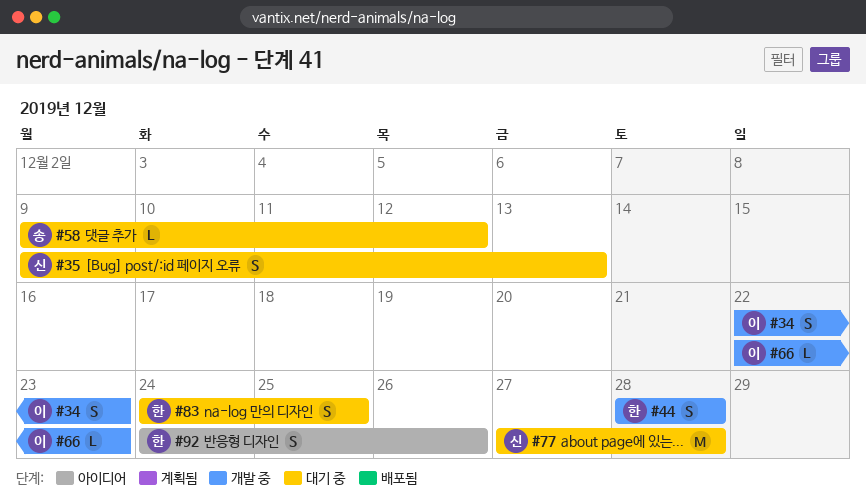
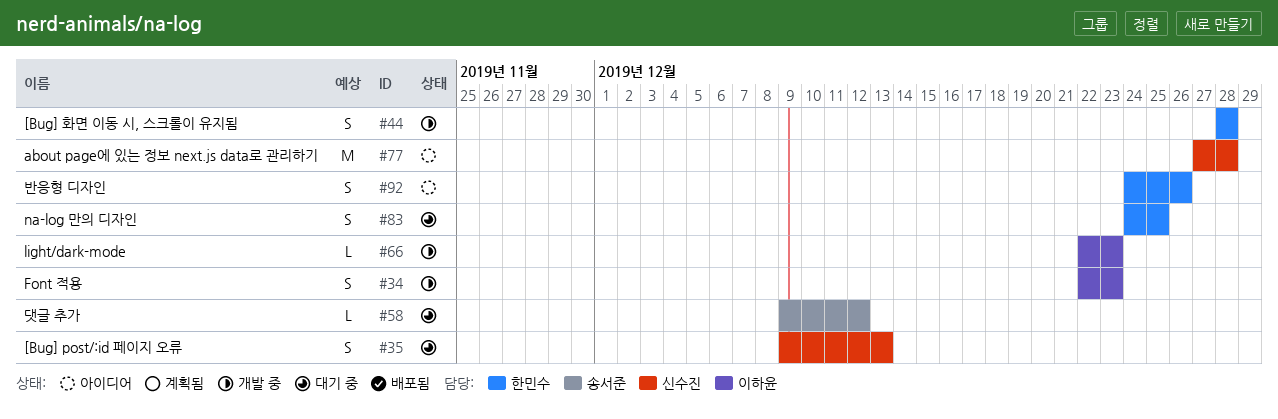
#77, status: 대기 중 -> 아이디어

